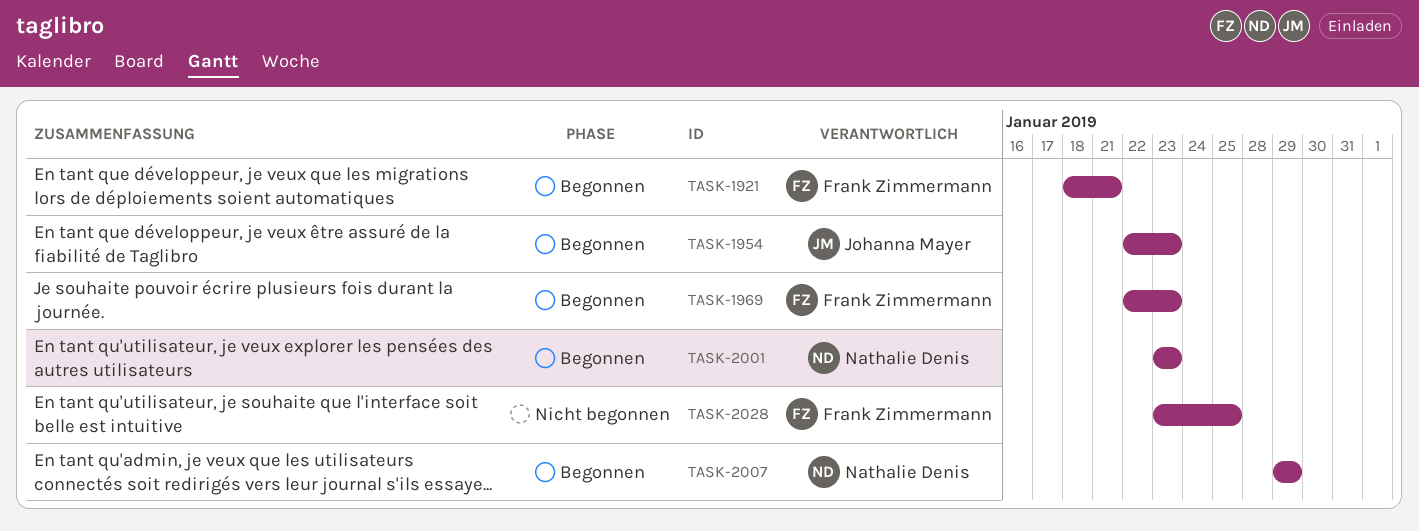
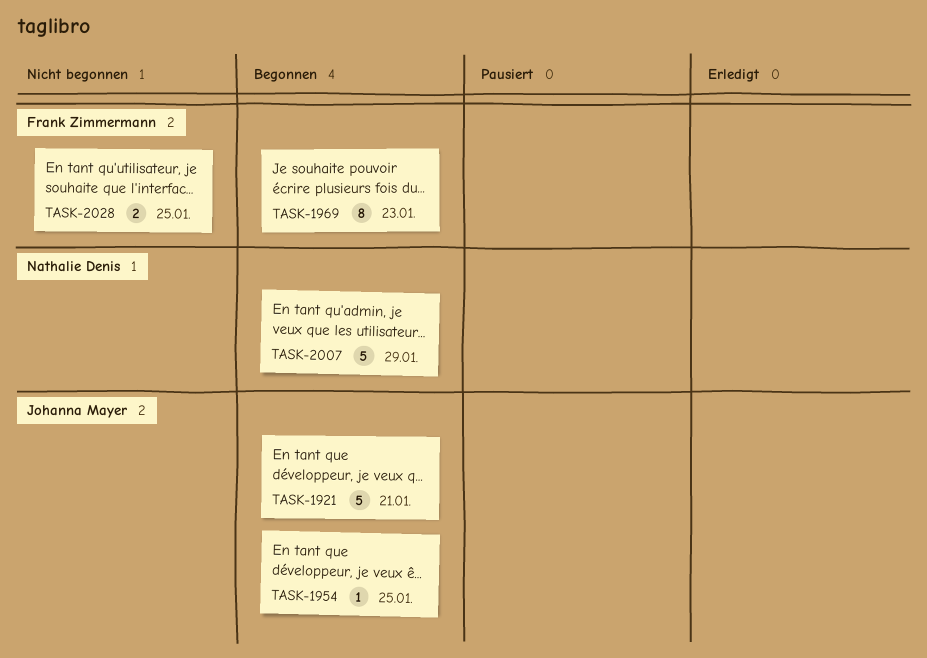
TASK-1921, owner: Frank Zimmermann -> Johanna Mayer
TASK-1954, due: Jan 23 -> Jan 25
TASK-2001: present -> none

